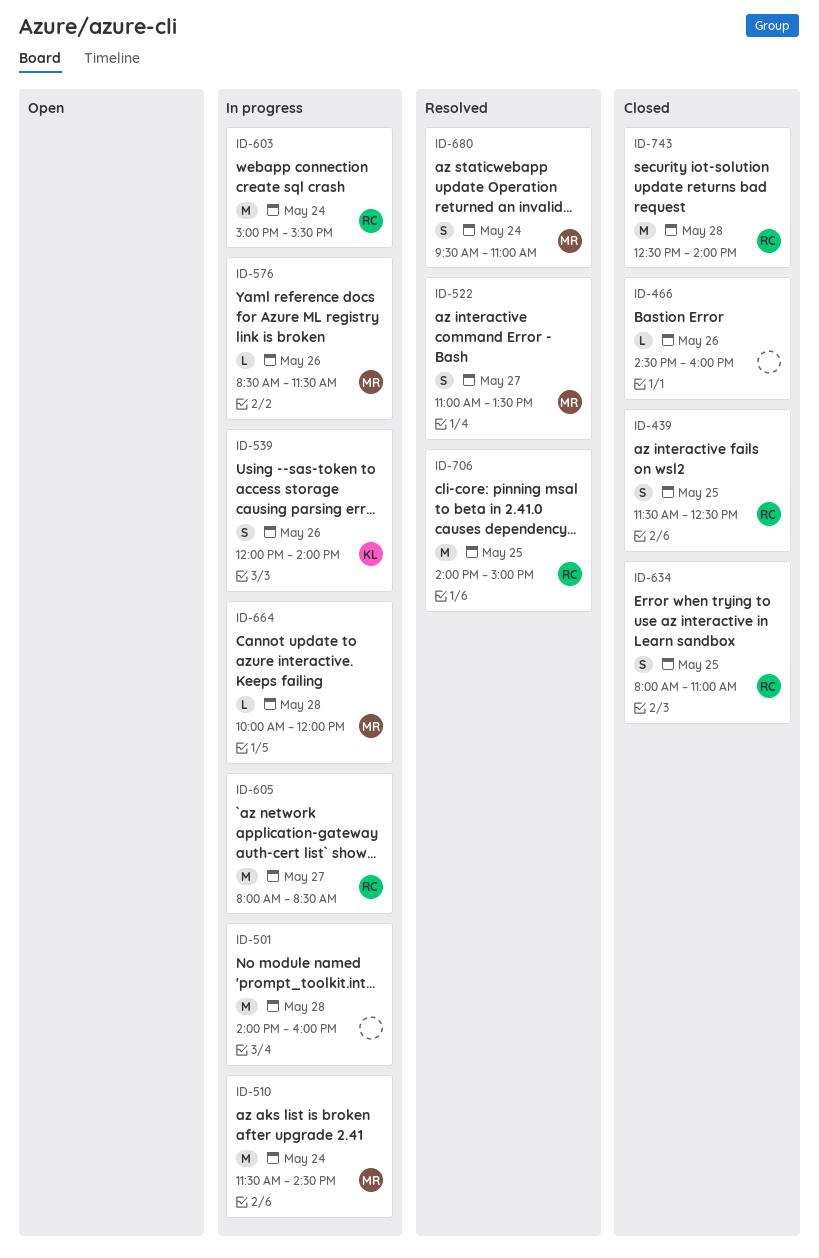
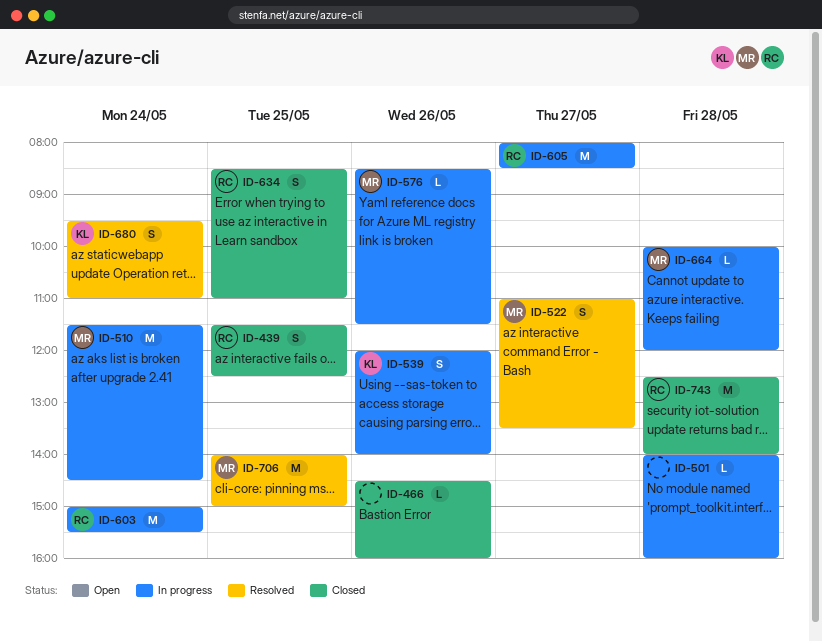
ID-501, estimate: M -> L
ID-634, begins: 08:00 -> 08:30
ID-680, owner: MR -> KL
ID-706, owner: RC -> MR

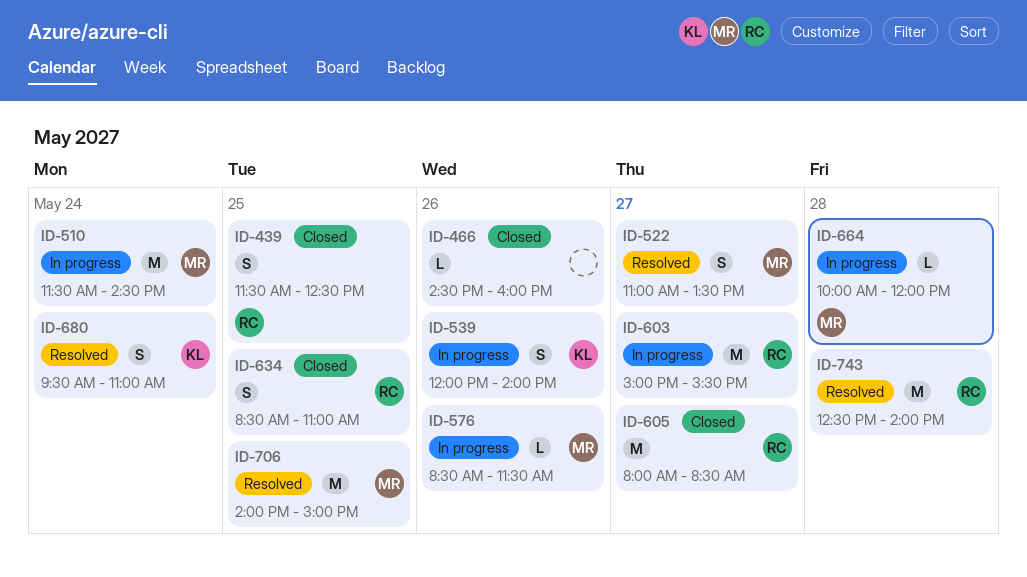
ID-501: present -> none
ID-603, day: May 24 -> May 27
ID-605, status: In progress -> Closed
ID-743, status: Closed -> Resolved

